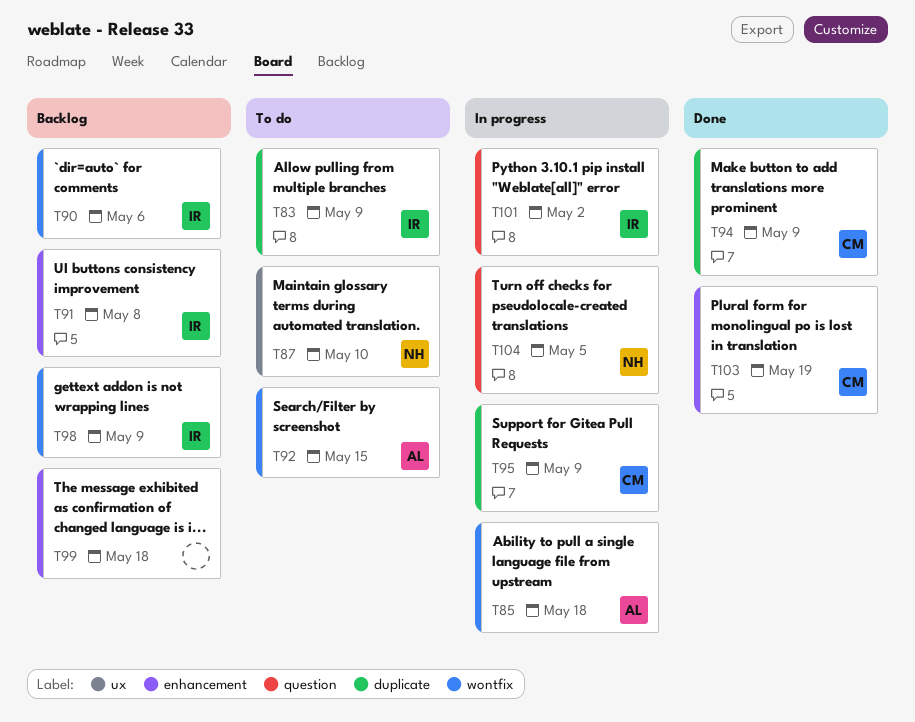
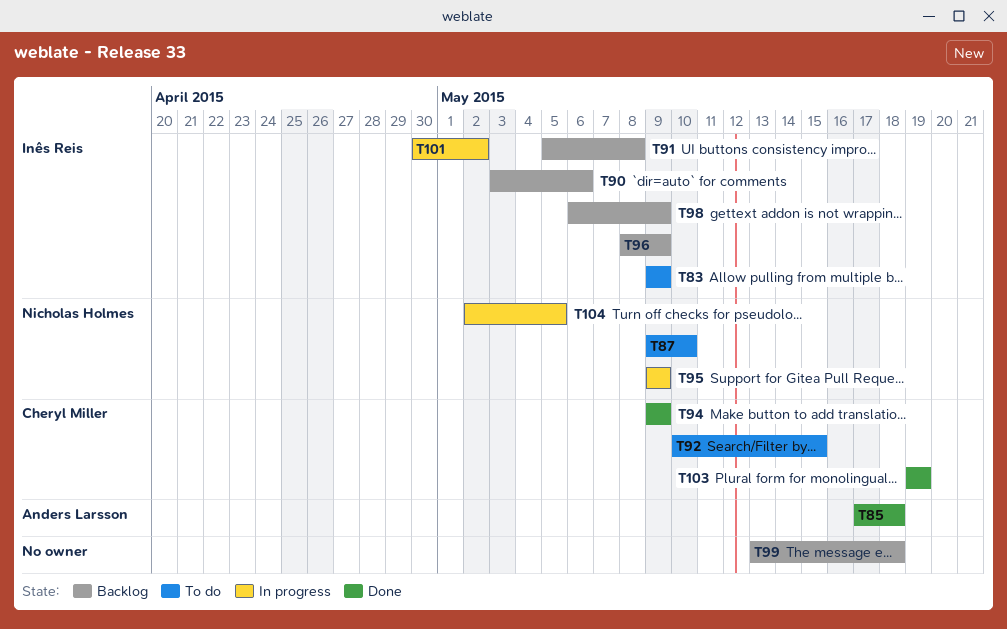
T85, status: In progress -> Done
T92, owner: Anders Larsson -> Cheryl Miller
T95, owner: Cheryl Miller -> Nicholas Holmes
T96: none -> present

